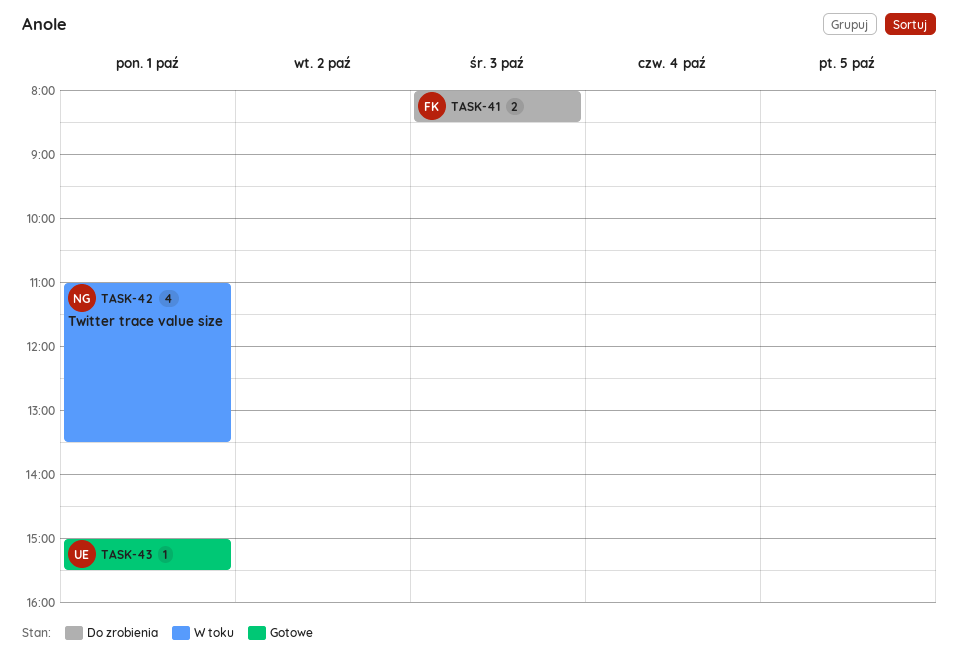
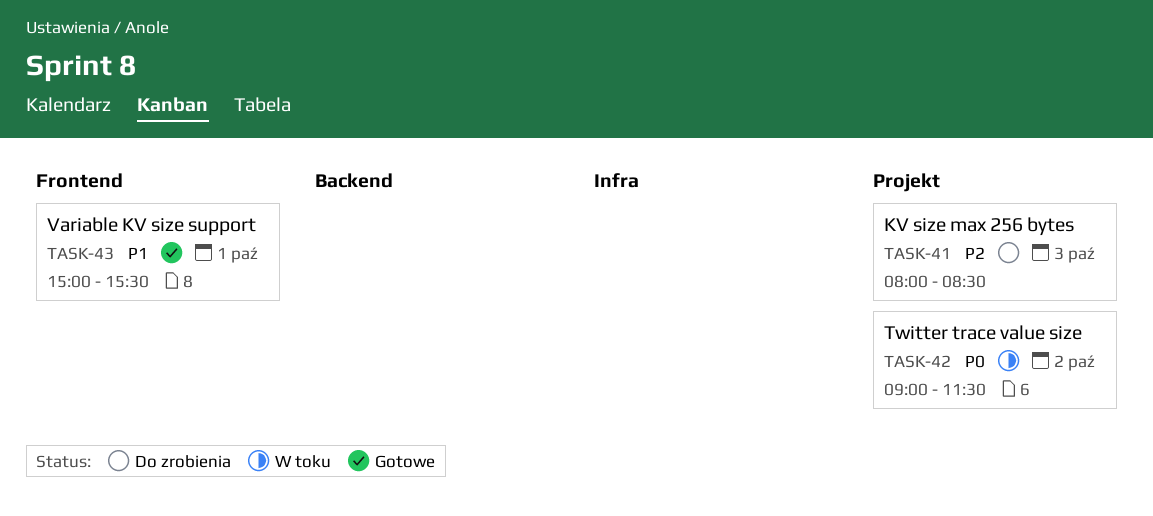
TASK-42, day: Oct 1 -> Oct 2
TASK-42, begins: 11:00 -> 09:00
TASK-42, ends: 13:30 -> 11:30

